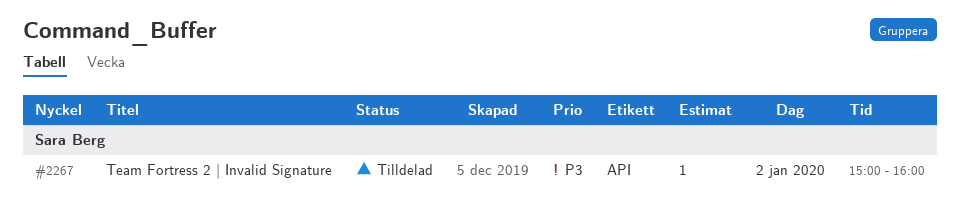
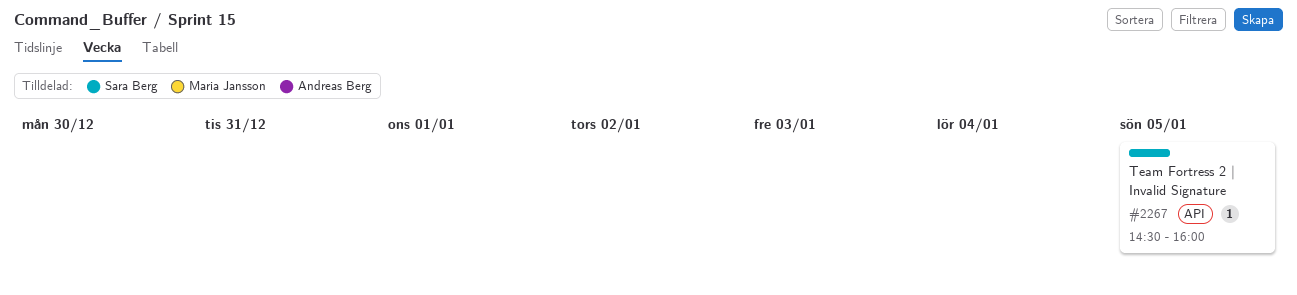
#2267, day: Jan 2 -> Jan 5
#2267, begins: 15:00 -> 14:30

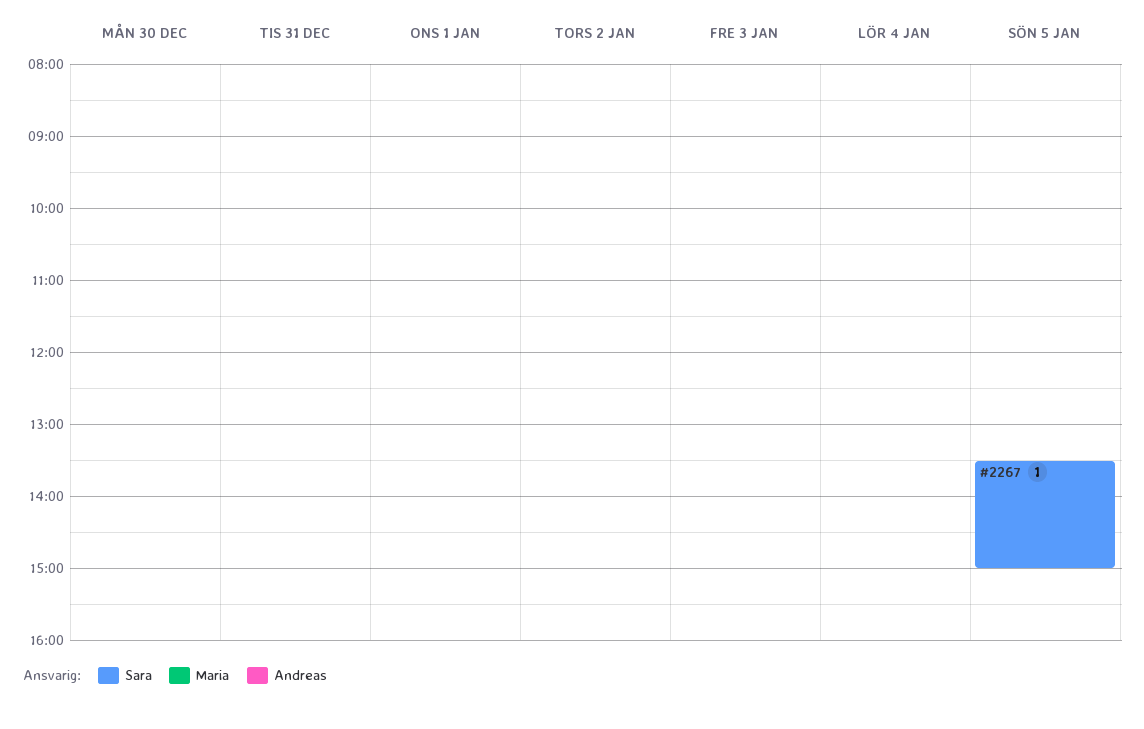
#2267, begins: 14:30 -> 13:30
#2267, ends: 16:00 -> 15:00

